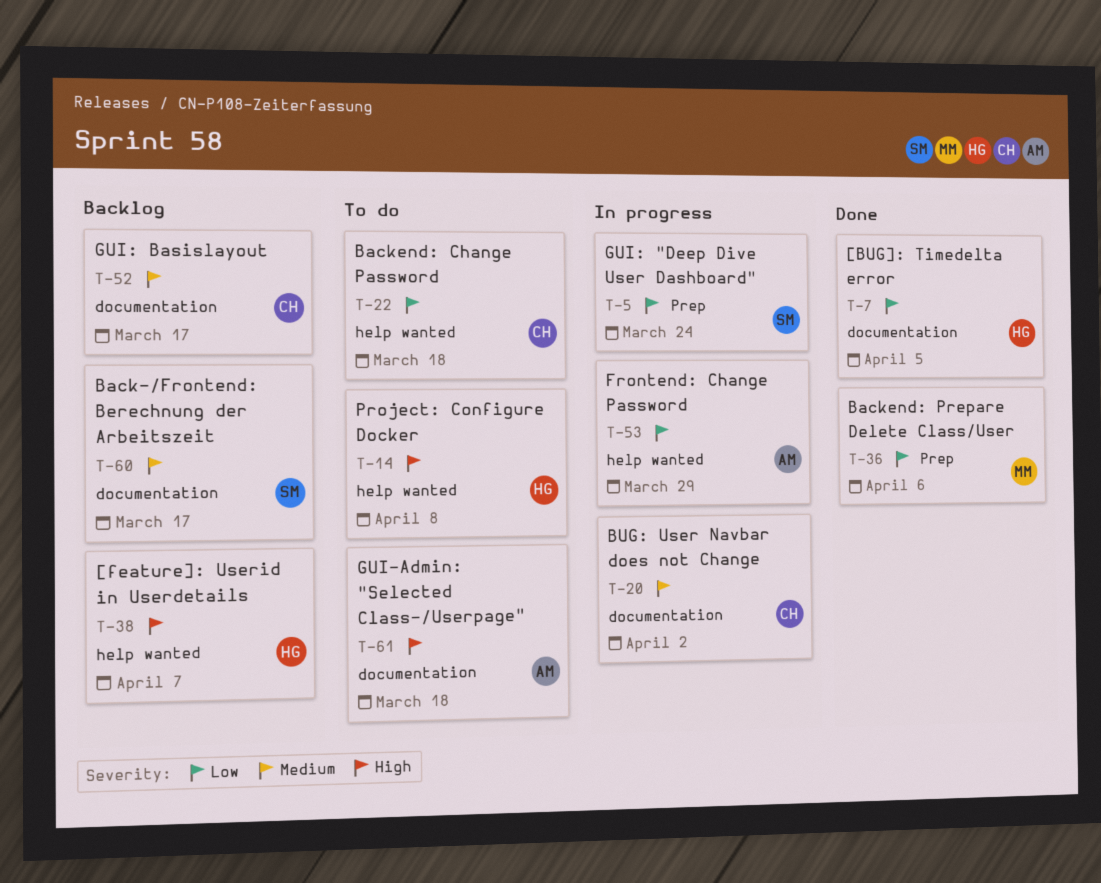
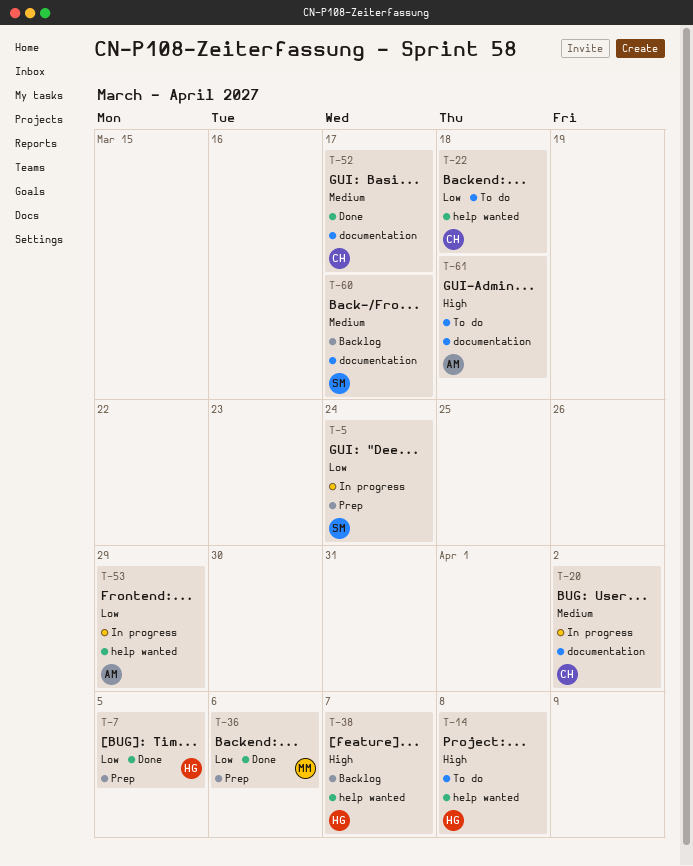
T-7, label: documentation -> Prep
T-52, status: Backlog -> Done

